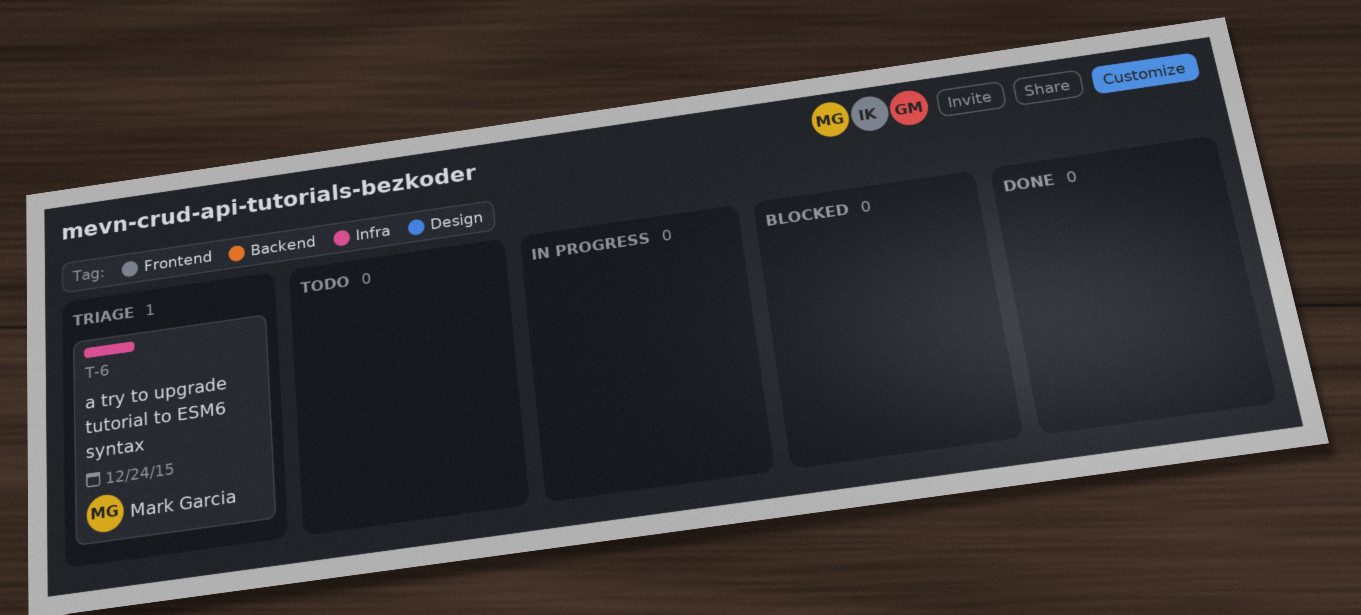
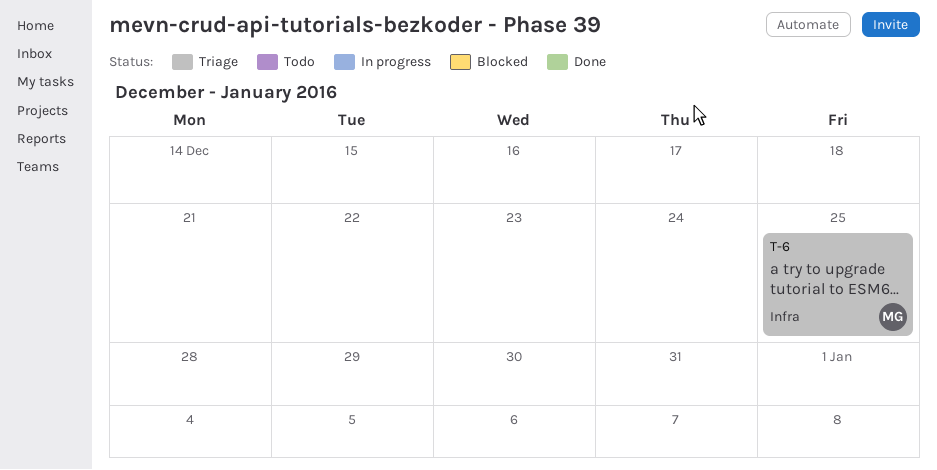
T-6, due: Dec 24 -> Dec 25

